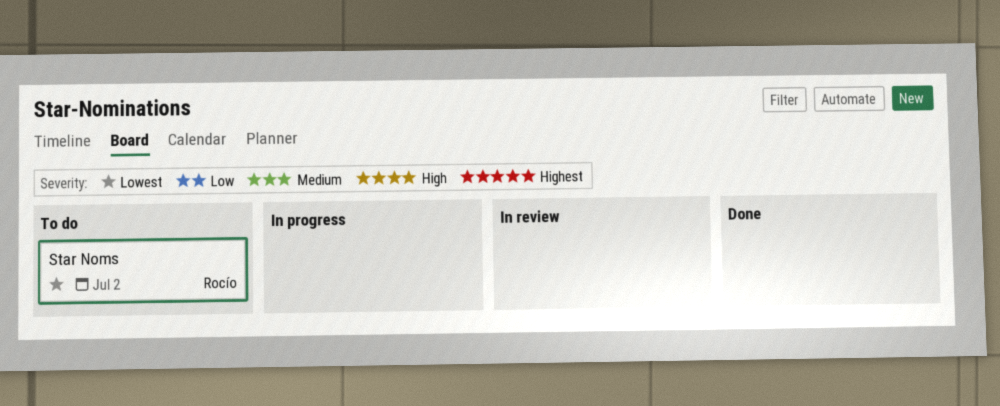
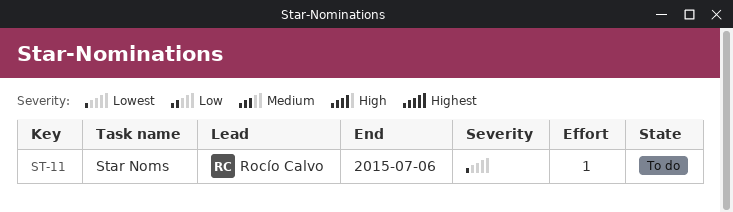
Star Noms, due: Jul 2 -> Jul 6

